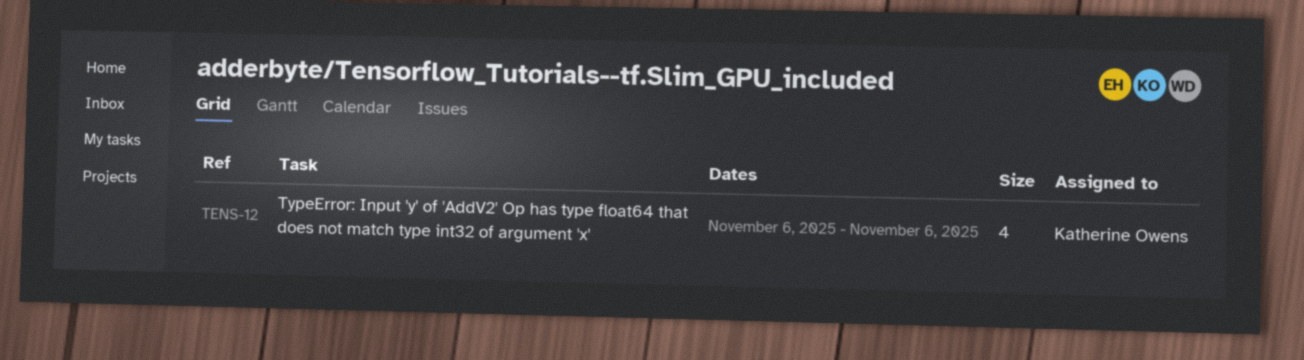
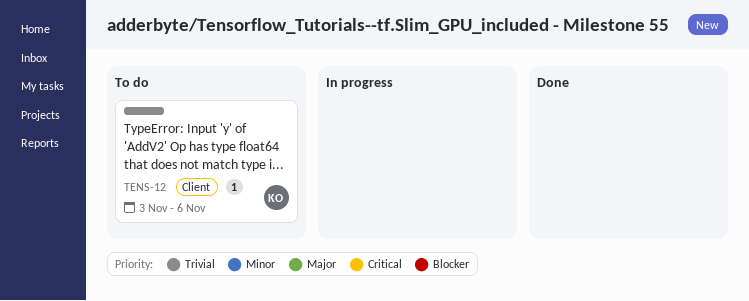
TENS-12, estimate: 4 -> 1
TENS-12, start: Nov 6 -> Nov 3

